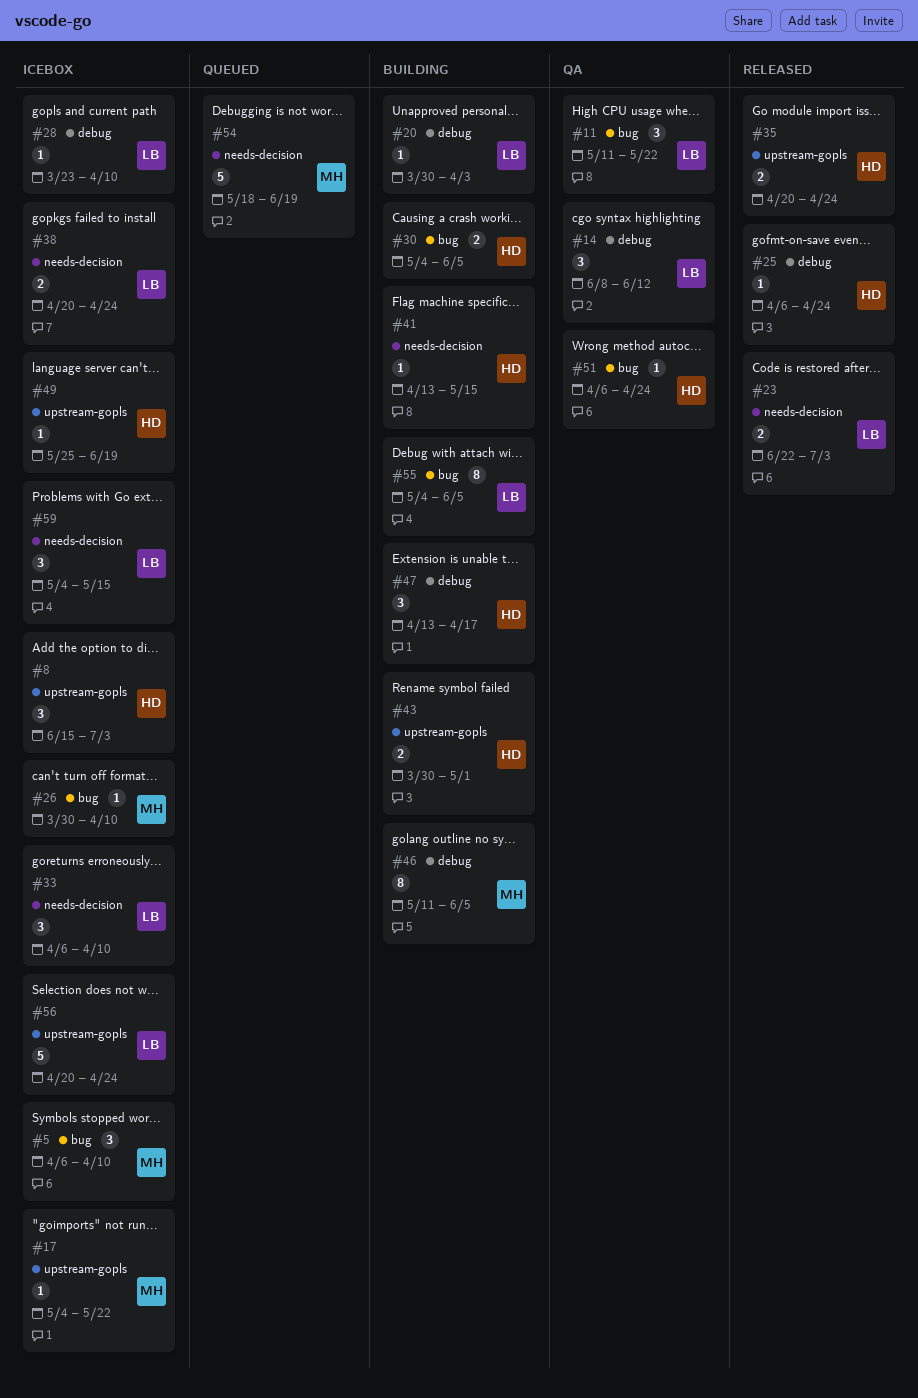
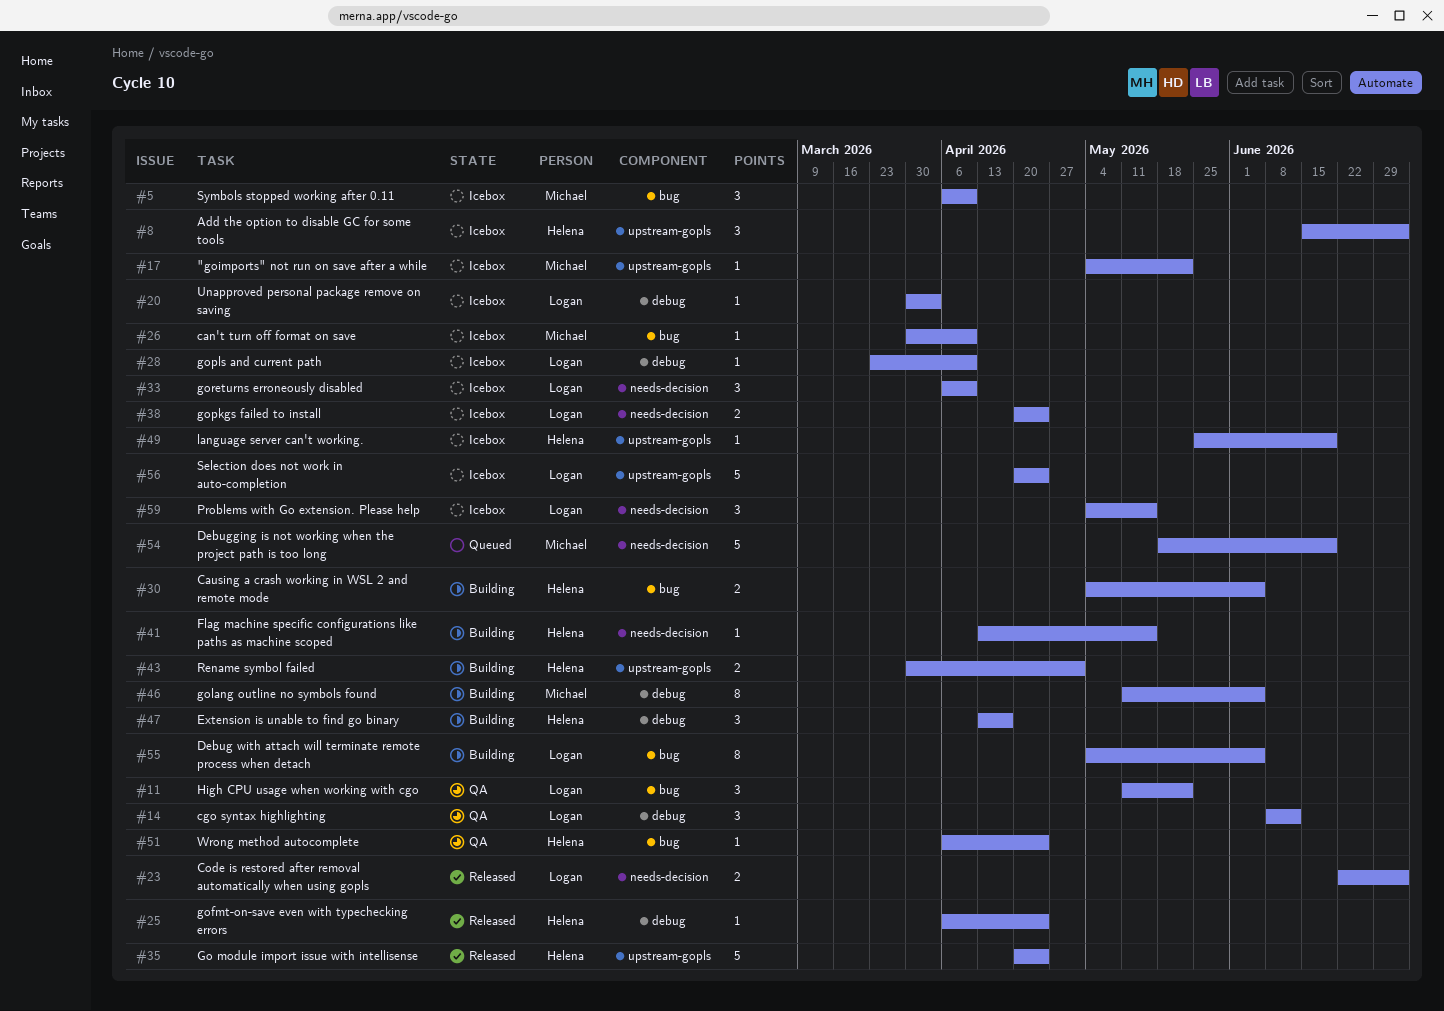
#20, status: Building -> Icebox
#35, estimate: 2 -> 5

